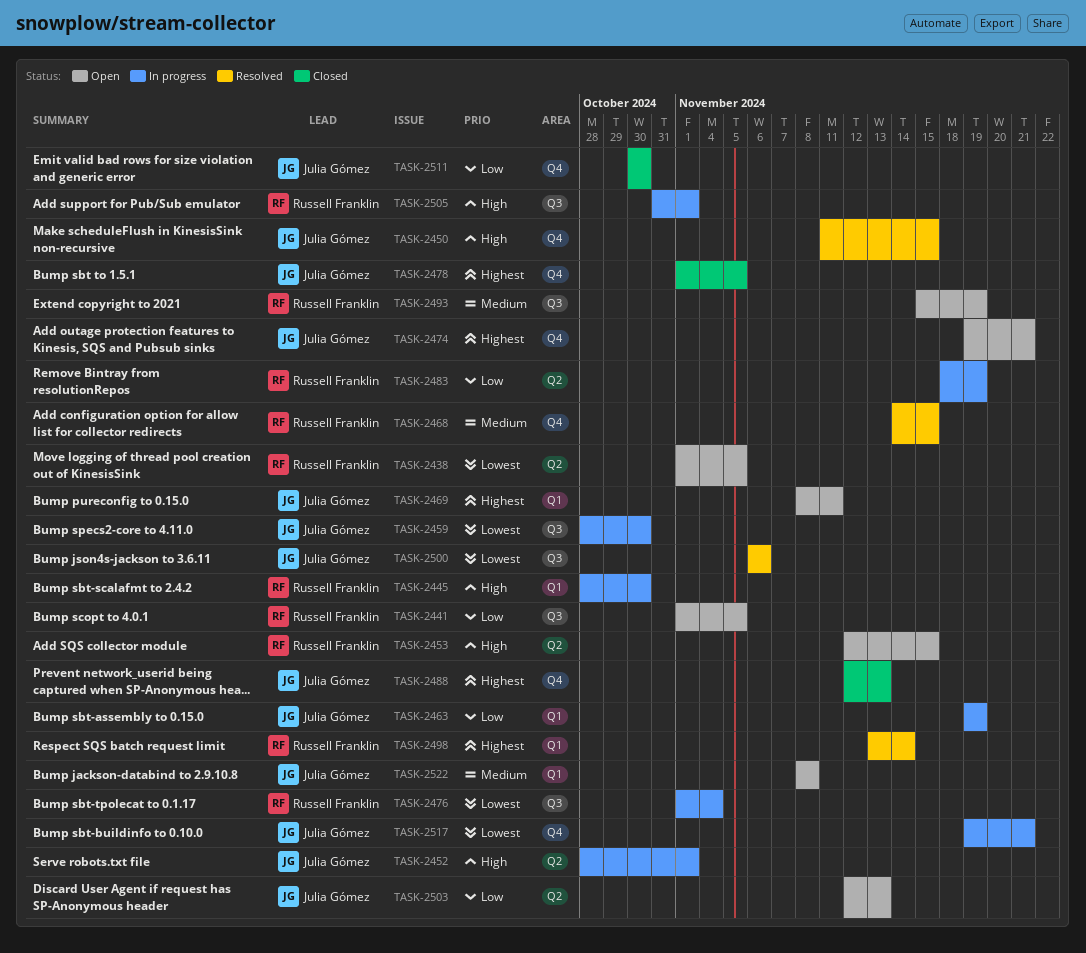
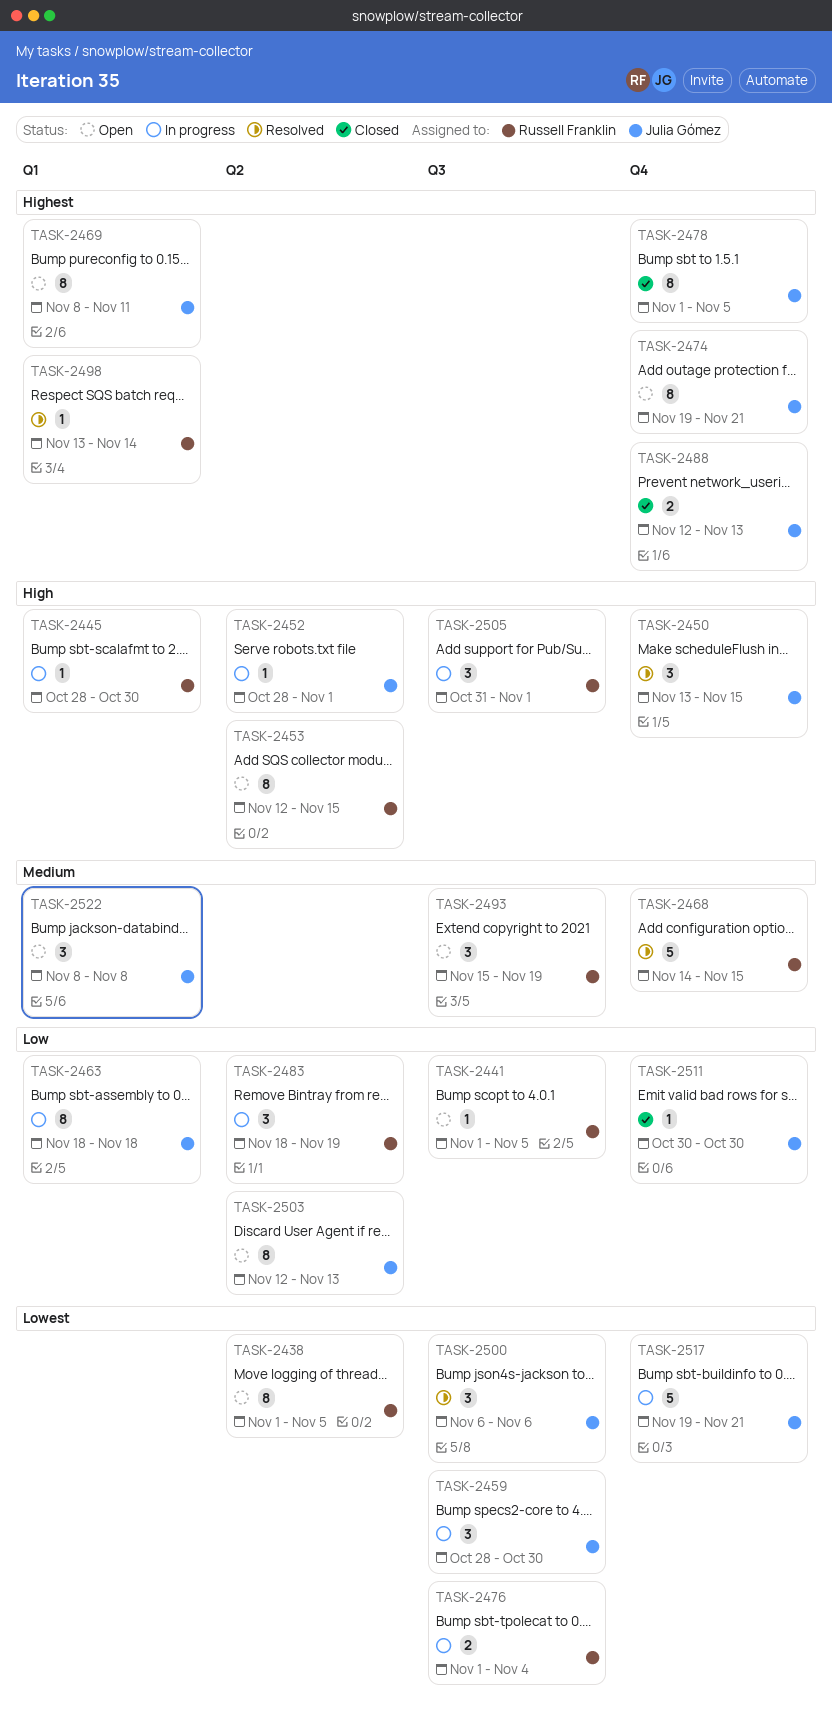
TASK-2450, start: Nov 11 -> Nov 13
TASK-2463, start: Nov 19 -> Nov 18
TASK-2463, due: Nov 19 -> Nov 18

